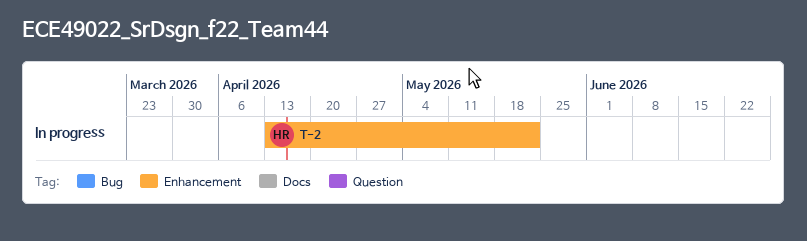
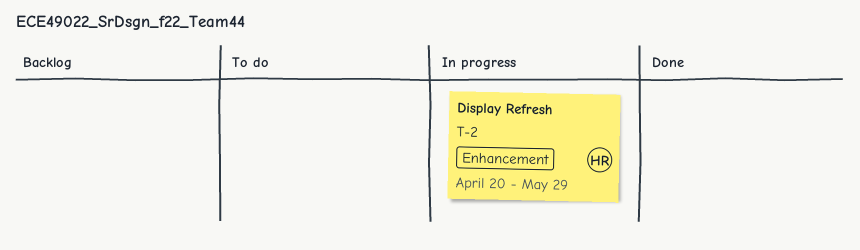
T-2, start: Apr 13 -> Apr 20
T-2, due: May 22 -> May 29

